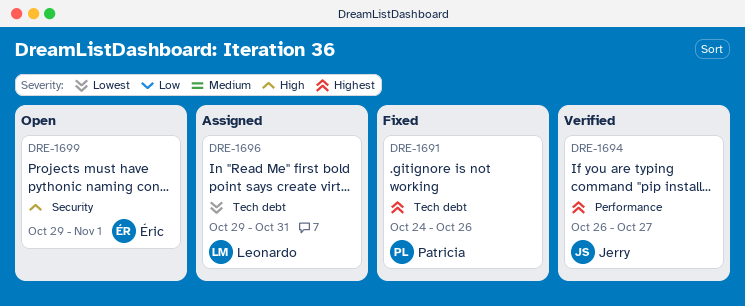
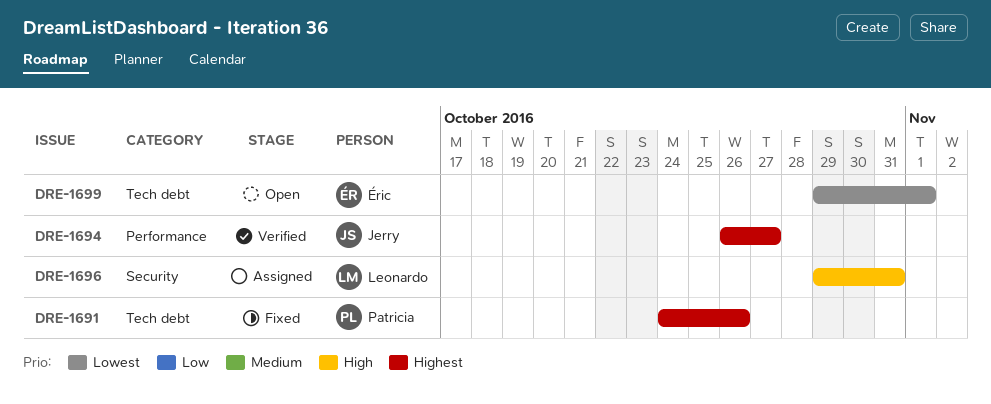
DRE-1696, priority: Lowest -> High
DRE-1696, label: Tech debt -> Security
DRE-1699, priority: High -> Lowest
DRE-1699, label: Security -> Tech debt

